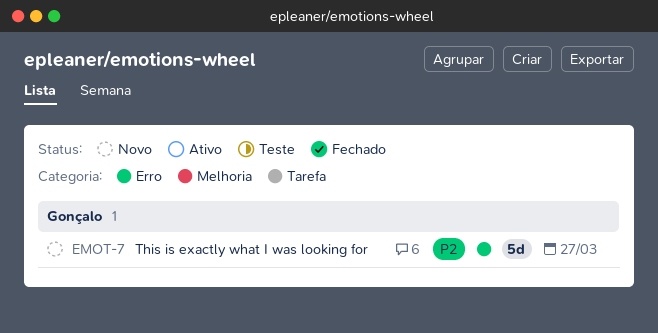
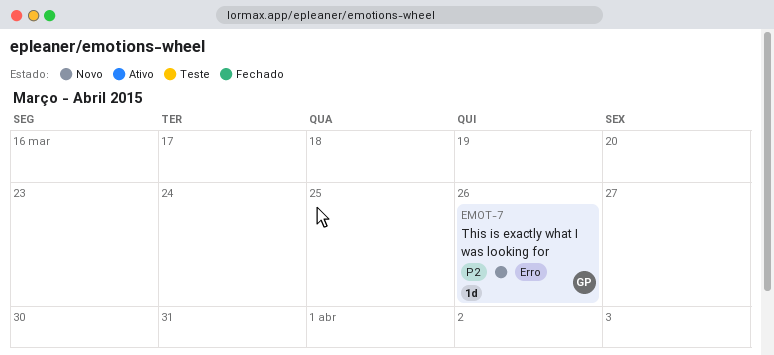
EMOT-7, estimate: 5d -> 1d
EMOT-7, due: Mar 27 -> Mar 26

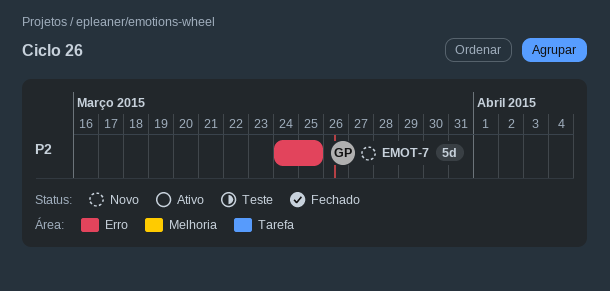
EMOT-7, estimate: 1d -> 5d
EMOT-7, due: Mar 26 -> Mar 25

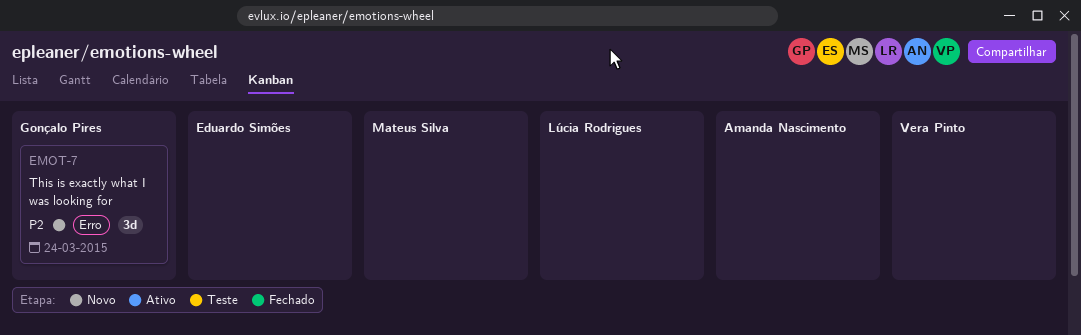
EMOT-7, estimate: 5d -> 3d
EMOT-7, due: Mar 25 -> Mar 24

